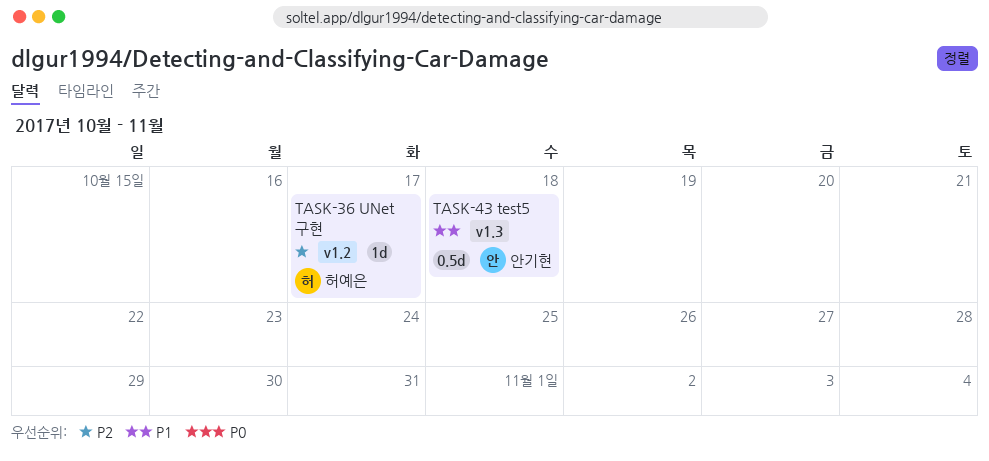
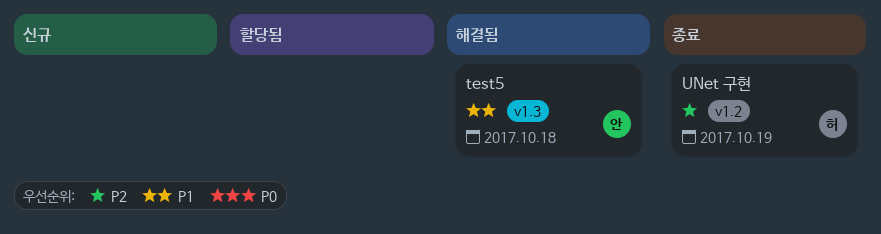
UNet 구현, due: Oct 17 -> Oct 19

